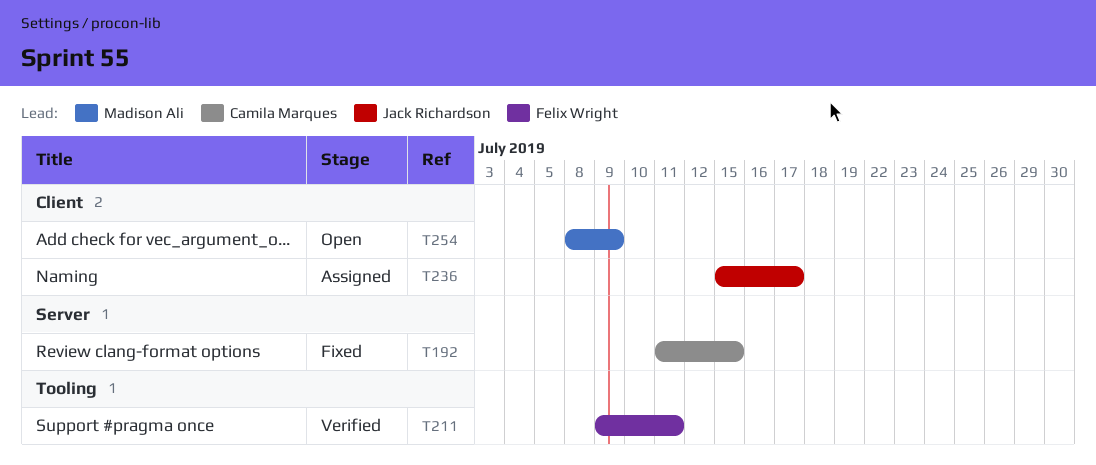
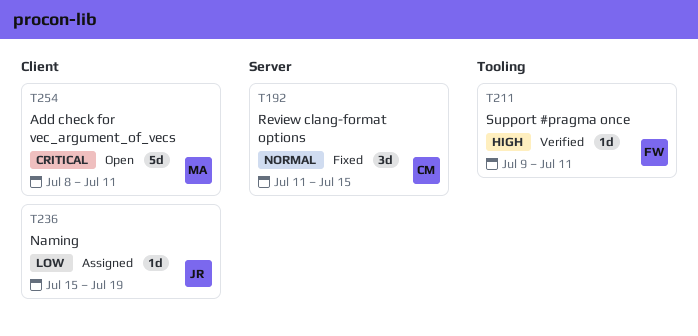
T236, due: Jul 17 -> Jul 19
T254, due: Jul 9 -> Jul 11

